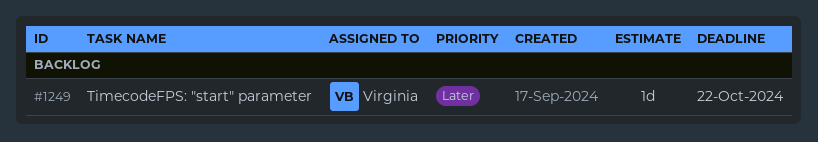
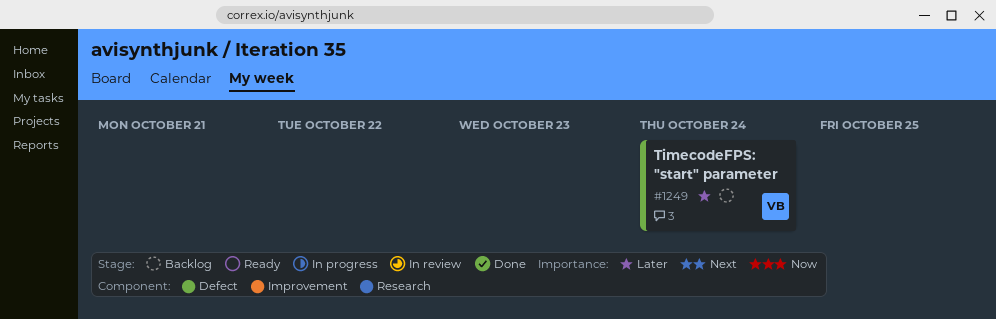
#1249, due: Oct 22 -> Oct 24

